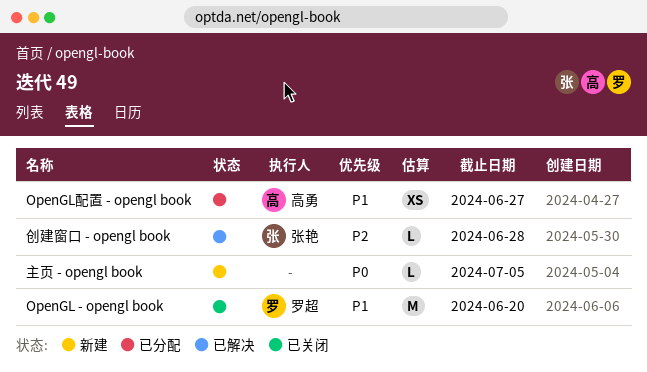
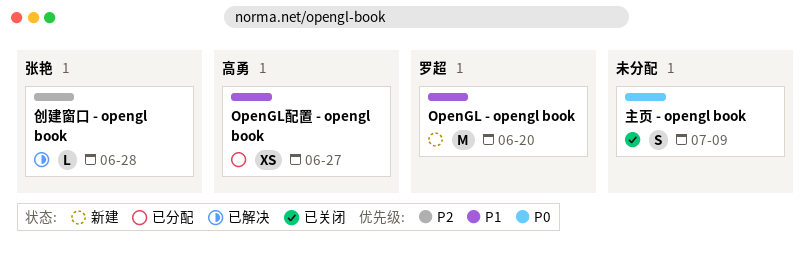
OpenGL - opengl book, status: 已关闭 -> 新建
主页 - opengl book, status: 新建 -> 已关闭
主页 - opengl book, estimate: L -> S
主页 - opengl book, due: Jul 5 -> Jul 9

